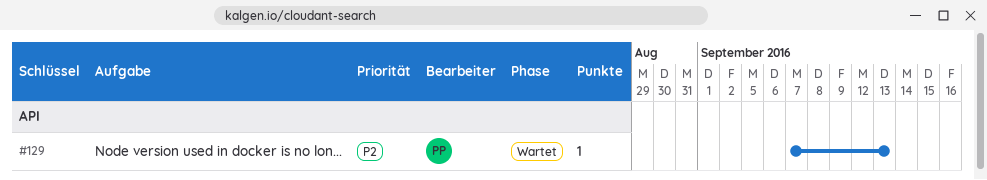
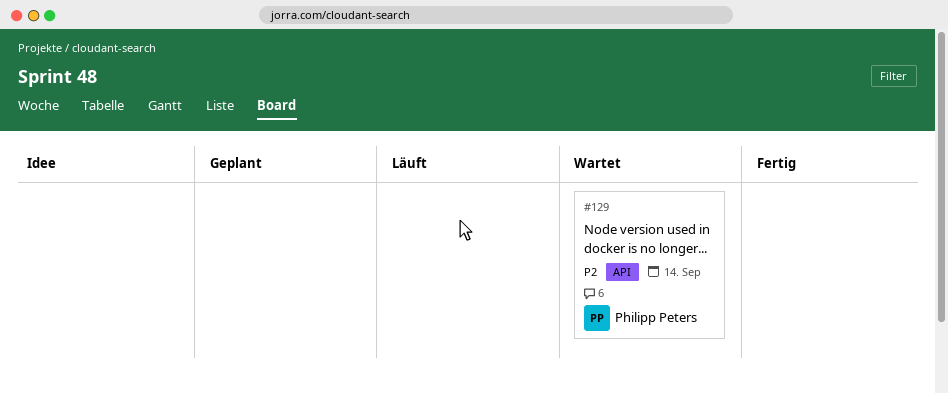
#129, due: Sep 13 -> Sep 14

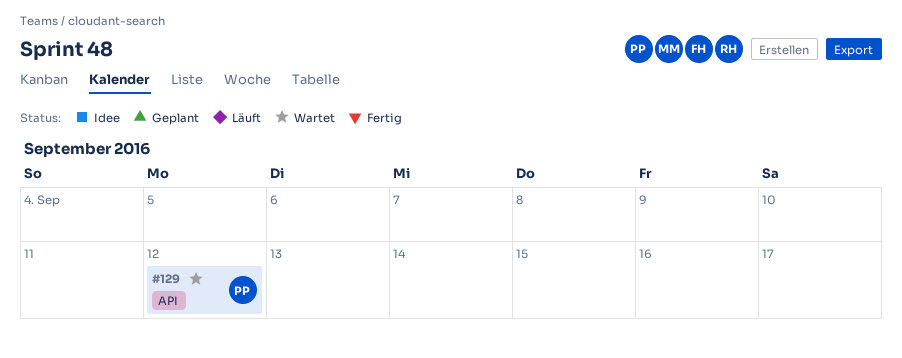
#129, due: Sep 14 -> Sep 12

